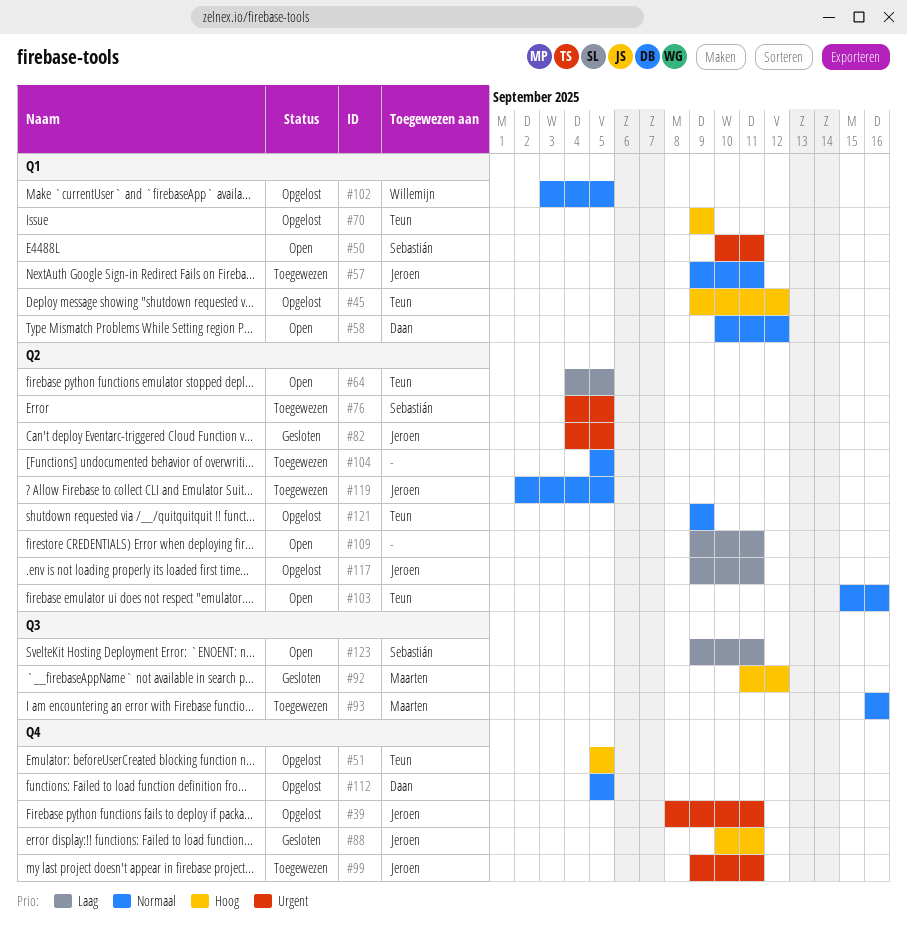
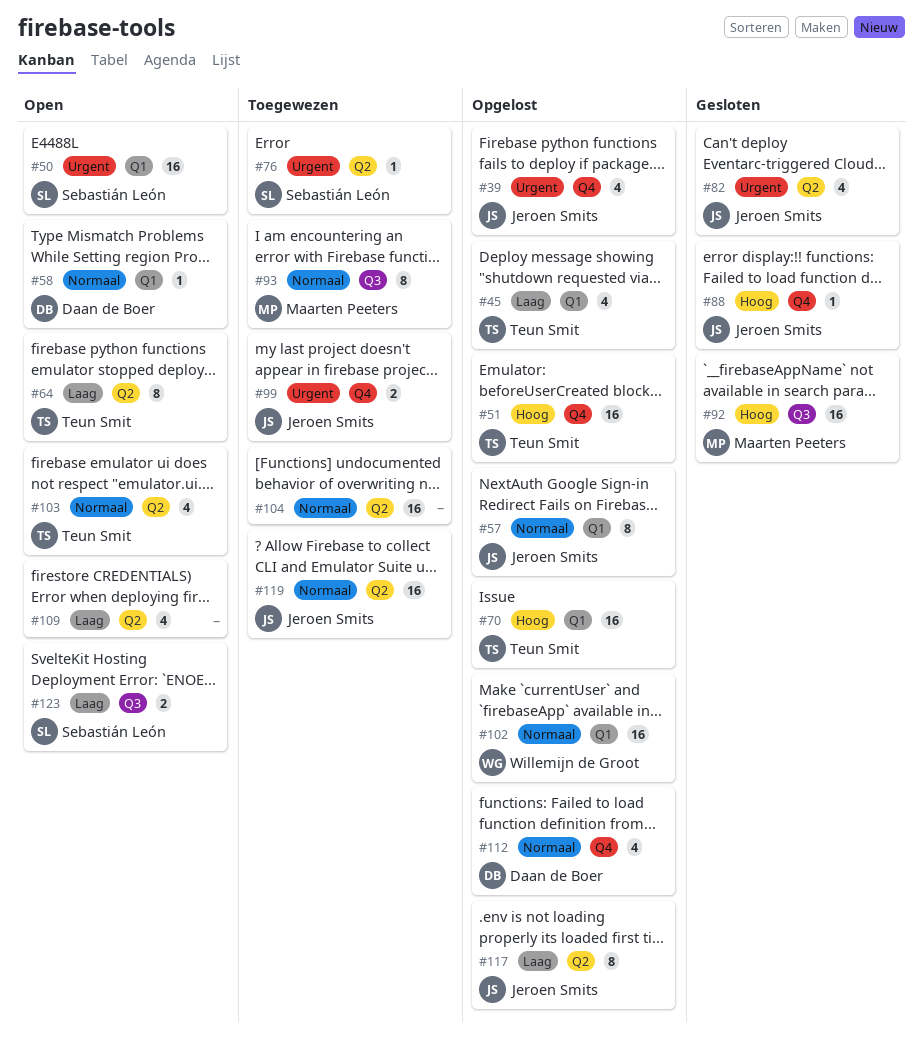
#45, priority: Hoog -> Laag
#57, status: Toegewezen -> Opgelost
#121: present -> none

